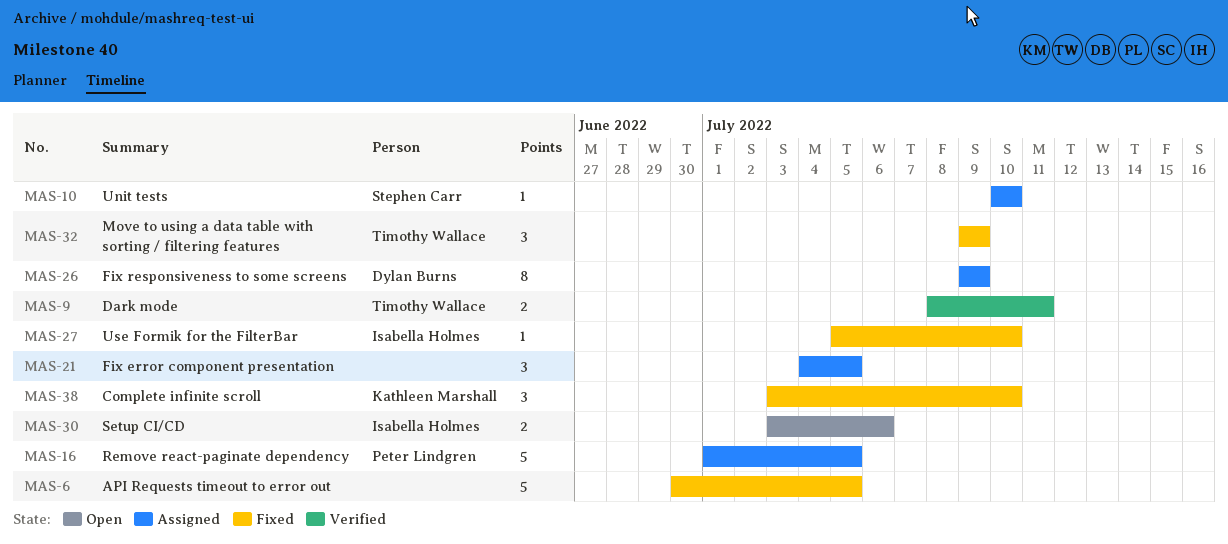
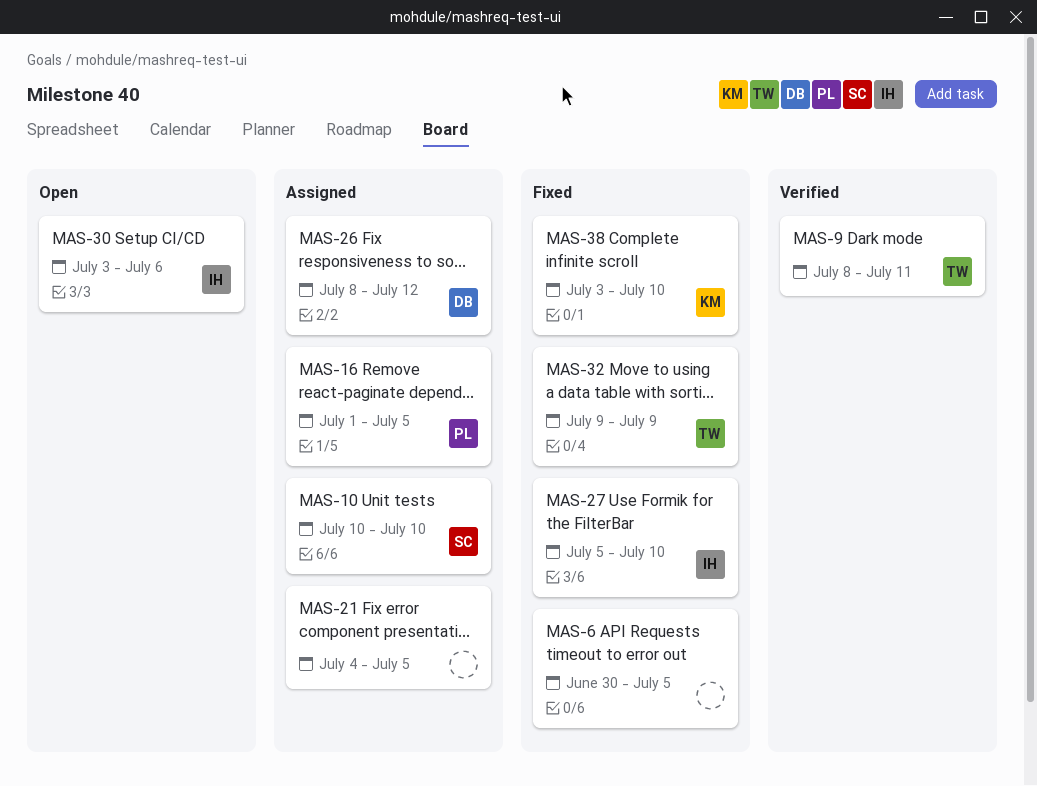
MAS-26, start: Jul 9 -> Jul 8
MAS-26, due: Jul 9 -> Jul 12

